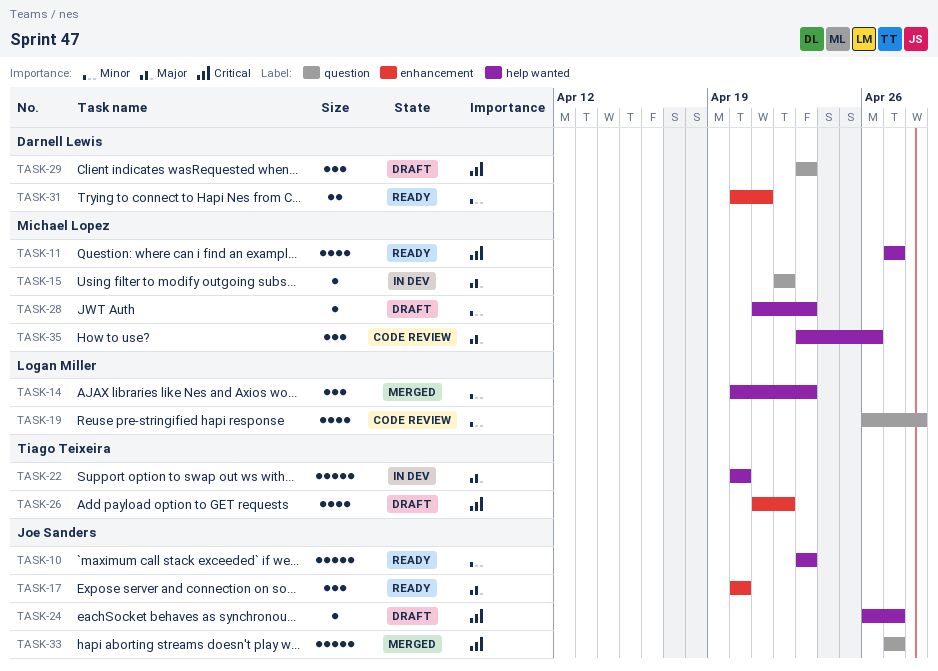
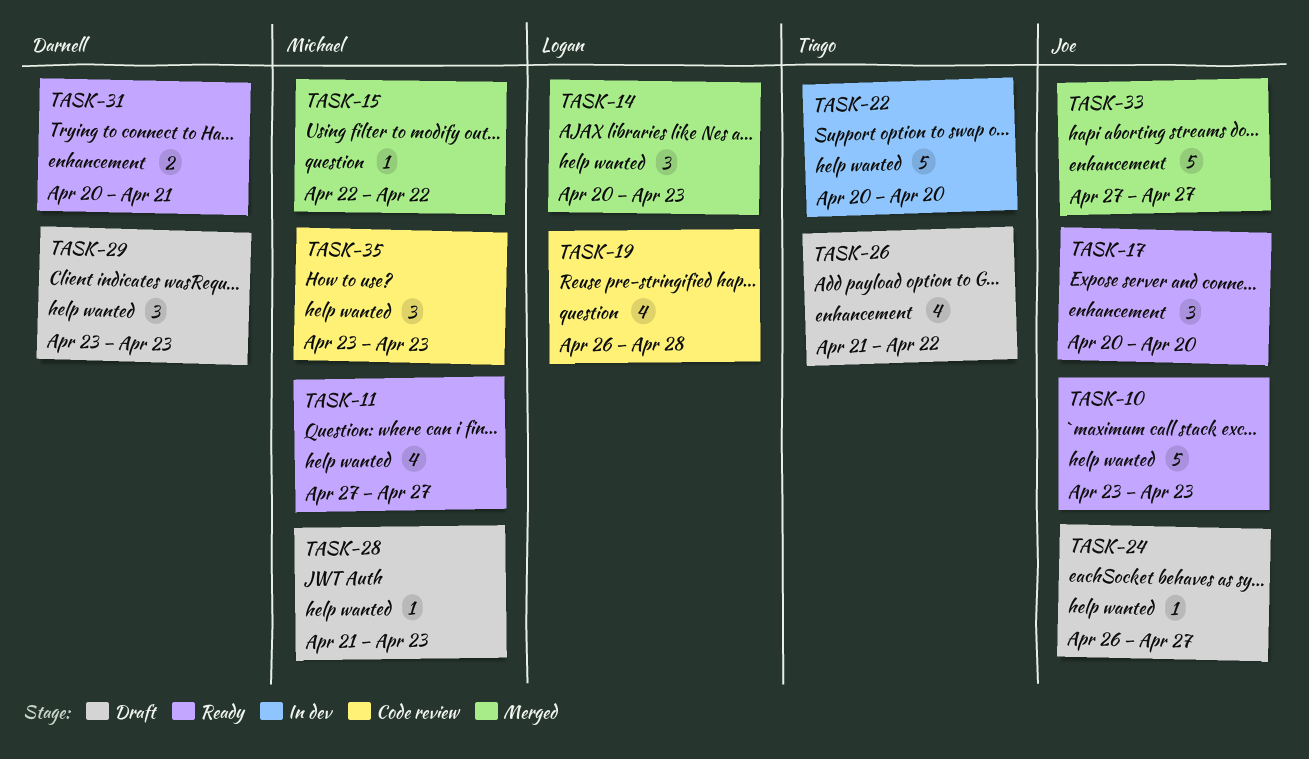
TASK-15, status: In dev -> Merged
TASK-29, label: question -> help wanted
TASK-33, label: question -> enhancement
TASK-35, due: Apr 26 -> Apr 23

